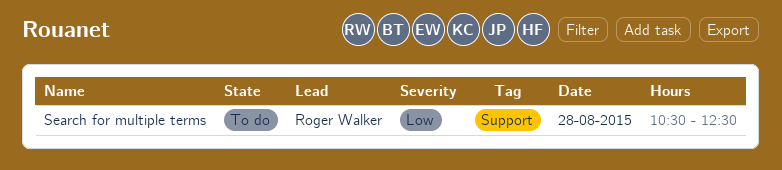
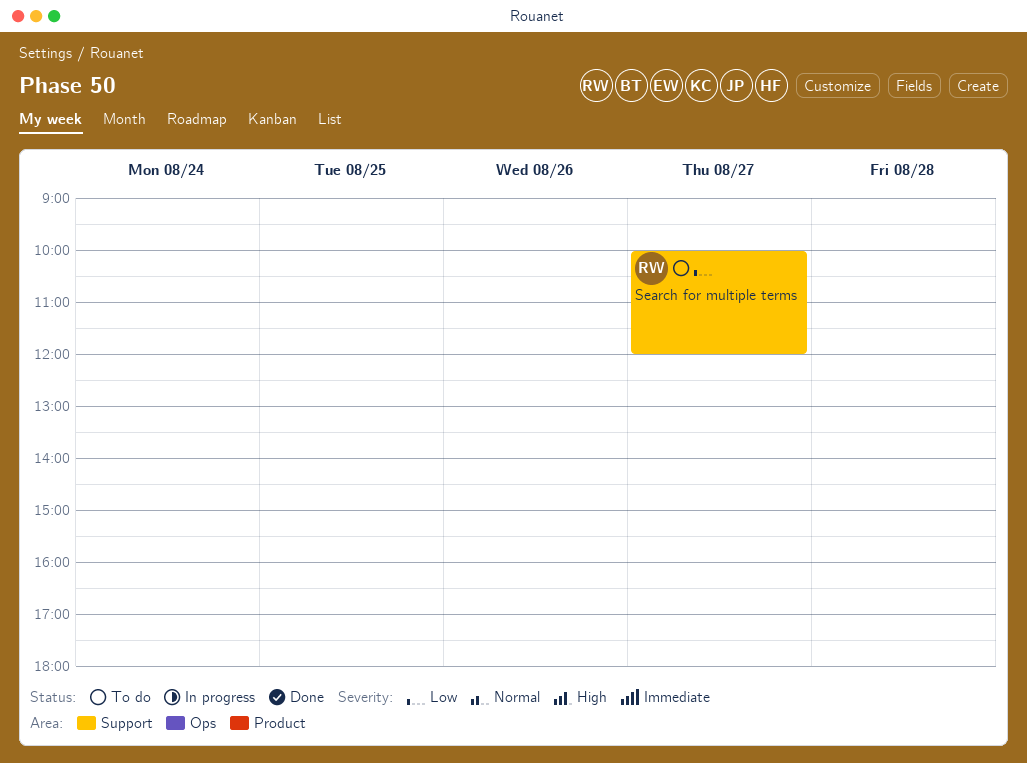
Search for multiple terms, day: Aug 28 -> Aug 27
Search for multiple terms, begins: 10:30 -> 10:00
Search for multiple terms, ends: 12:30 -> 12:00

